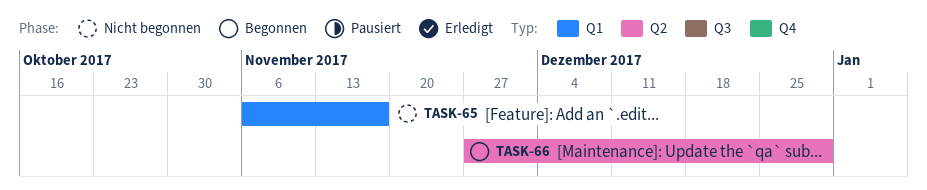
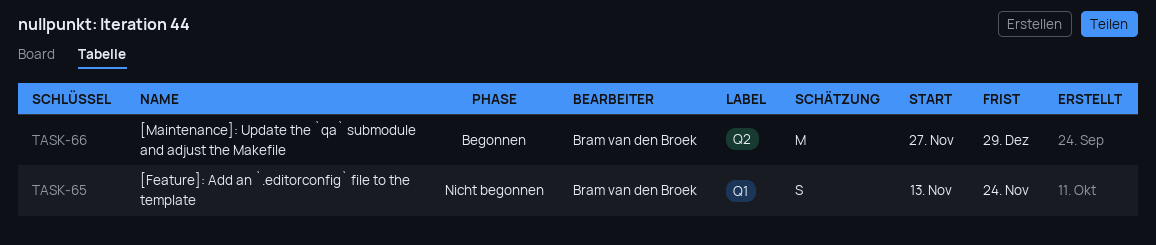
TASK-65, start: Nov 6 -> Nov 13
TASK-65, due: Nov 17 -> Nov 24

